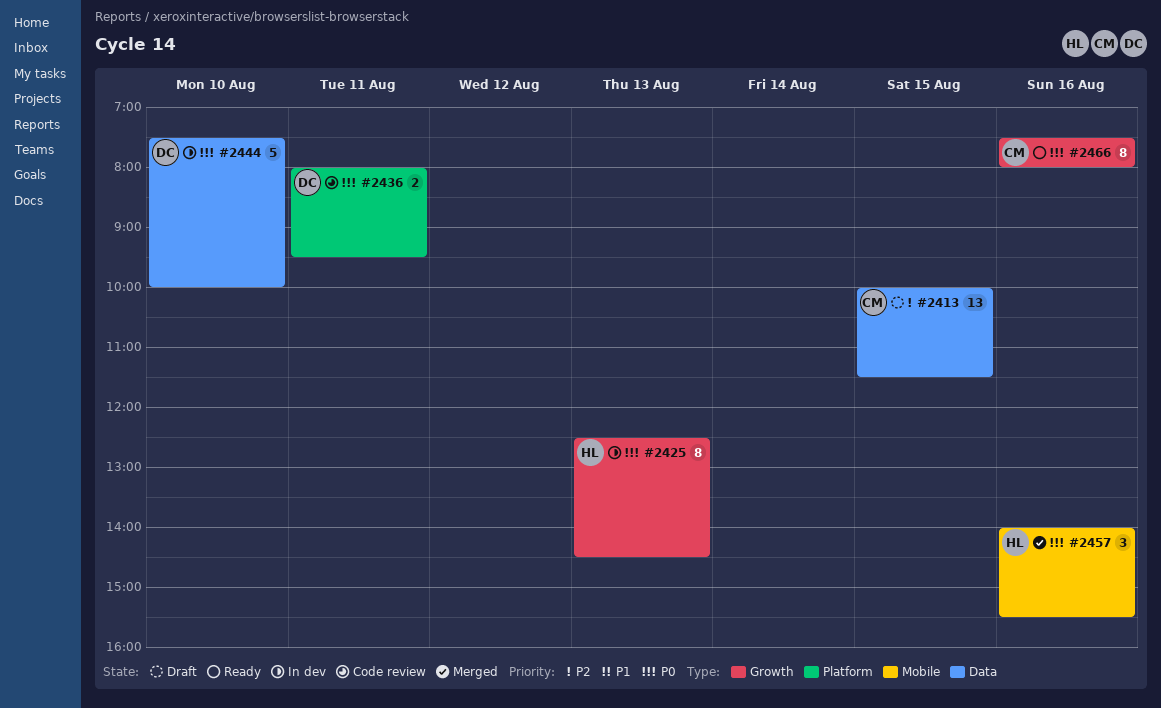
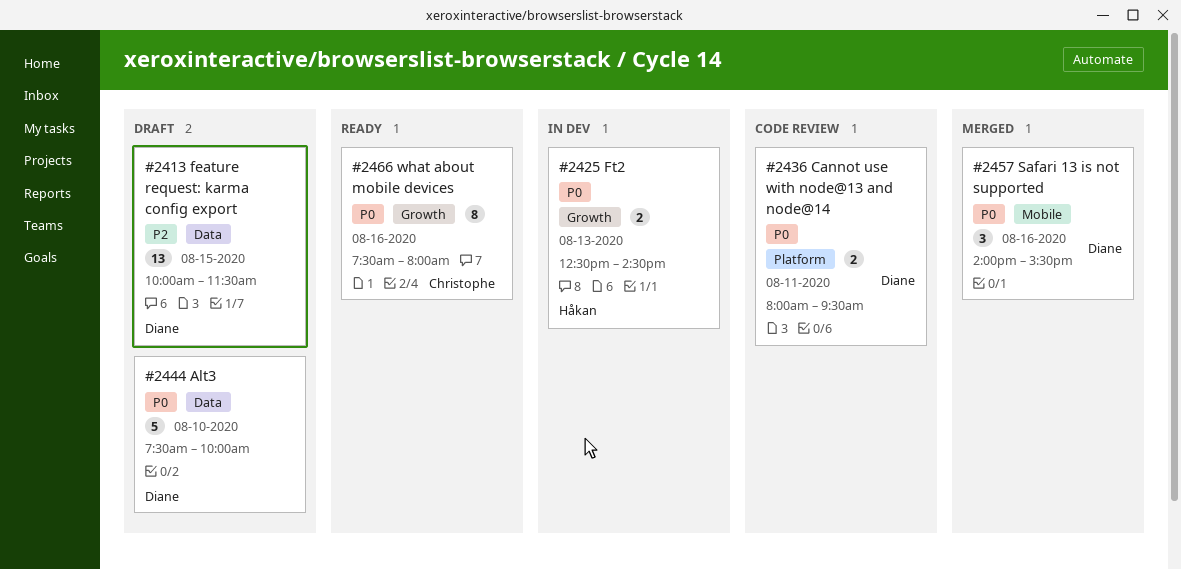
#2413, owner: Christophe -> Diane
#2425, estimate: 8 -> 2
#2444, status: In dev -> Draft
#2457, owner: Håkan -> Diane

